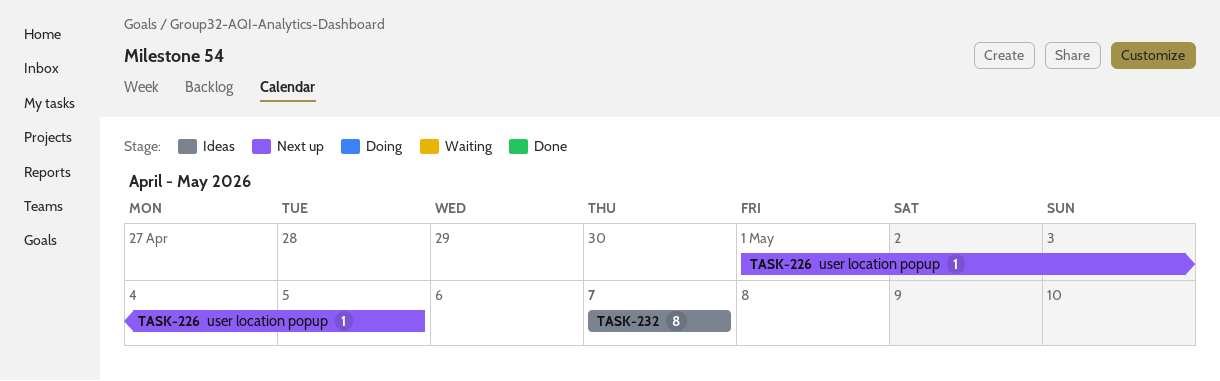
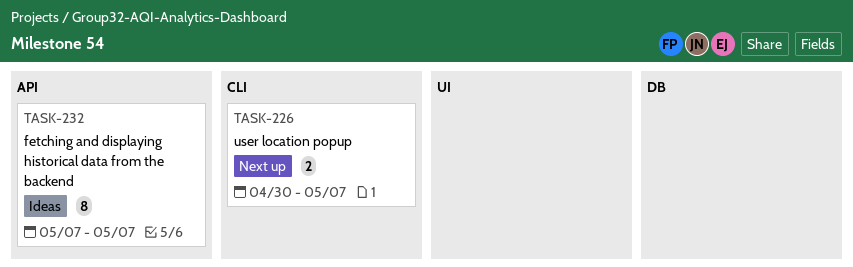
TASK-226, estimate: 1 -> 2
TASK-226, start: May 1 -> Apr 30
TASK-226, due: May 5 -> May 7

